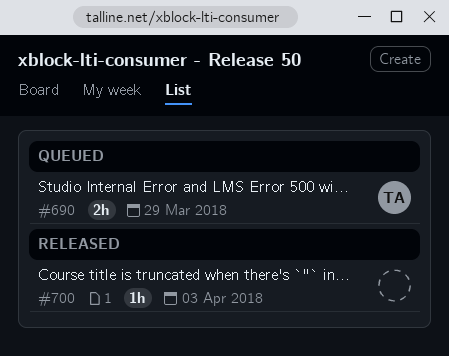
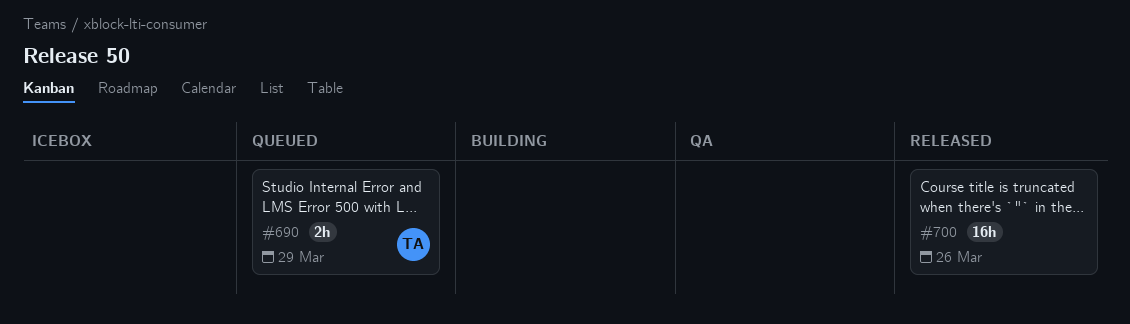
#700, estimate: 1h -> 16h
#700, due: Apr 3 -> Mar 26

